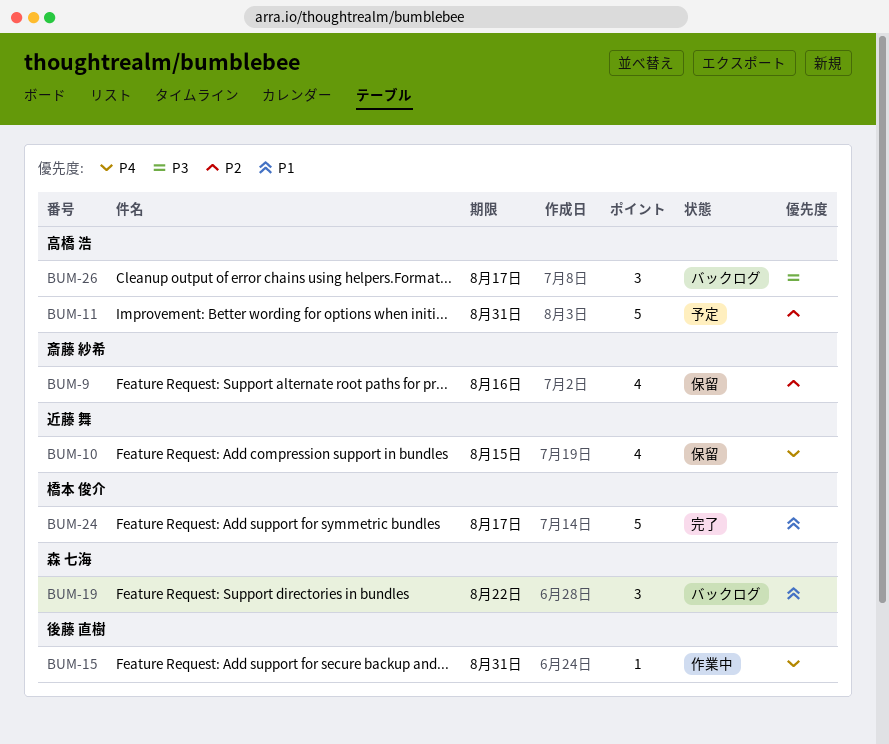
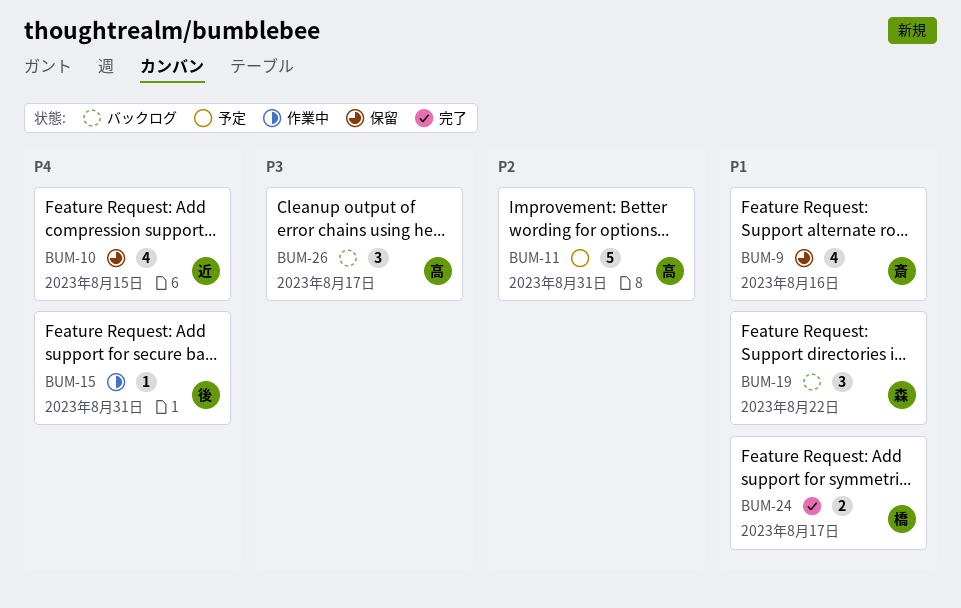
BUM-9, priority: P2 -> P1
BUM-24, estimate: 5 -> 2

